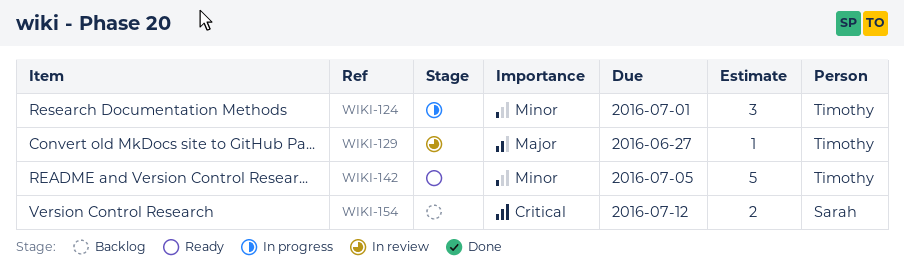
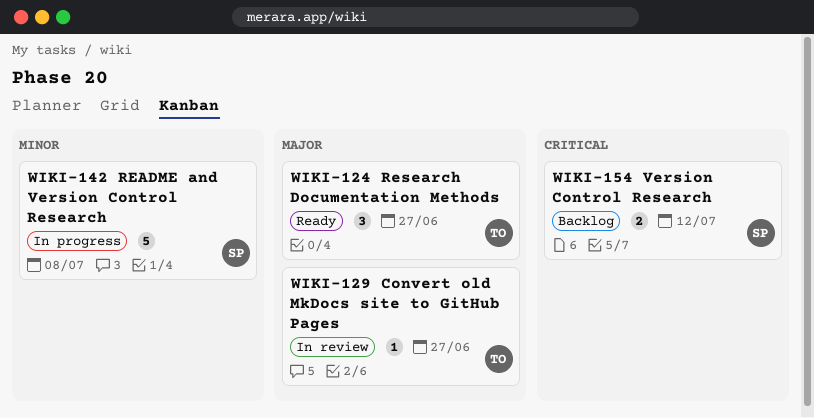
WIKI-124, status: In progress -> Ready
WIKI-124, priority: Minor -> Major
WIKI-124, due: Jul 1 -> Jun 27
WIKI-142, status: Ready -> In progress
WIKI-142, owner: Timothy -> Sarah
WIKI-142, due: Jul 5 -> Jul 8

